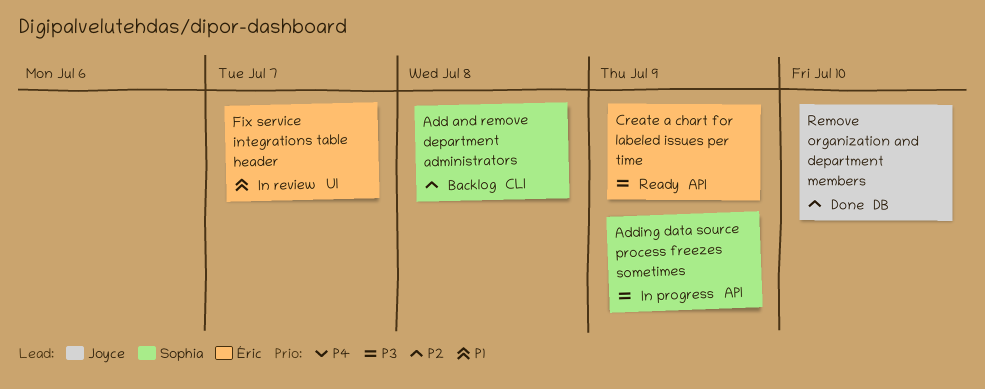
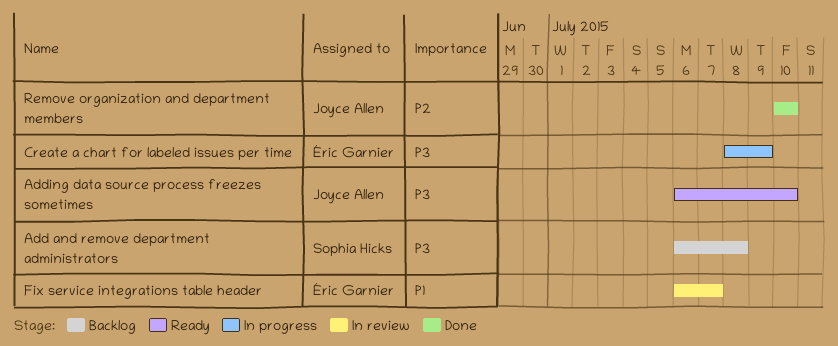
Add and remove department administrators, priority: P2 -> P3
Adding data source process freezes sometimes, status: In progress -> Ready
Adding data source process freezes sometimes, owner: Sophia Hicks -> Joyce Allen
Adding data source process freezes sometimes, due: Jul 9 -> Jul 10
Create a chart for labeled issues per time, status: Ready -> In progress

